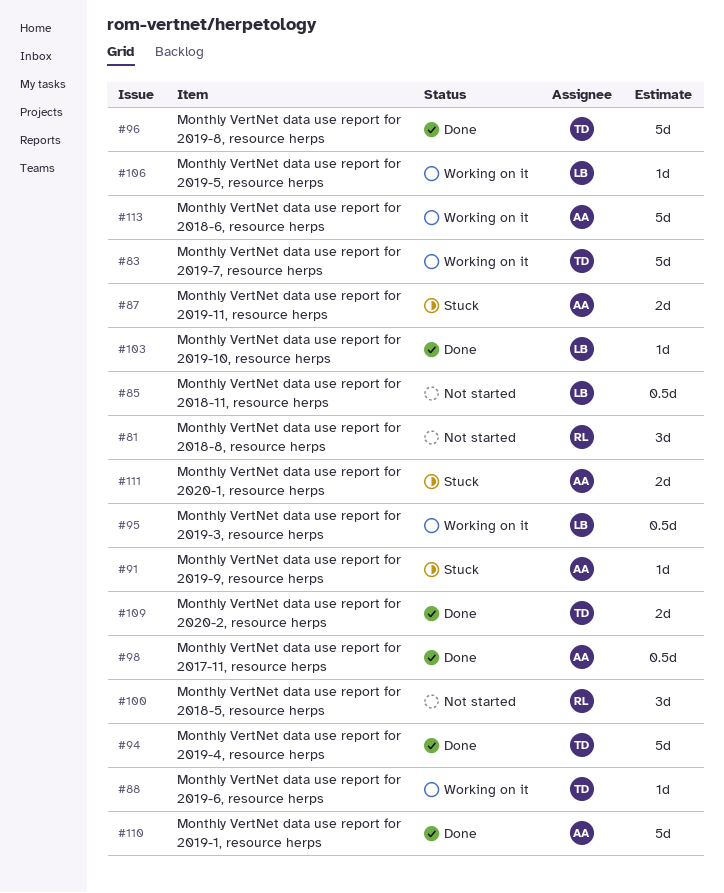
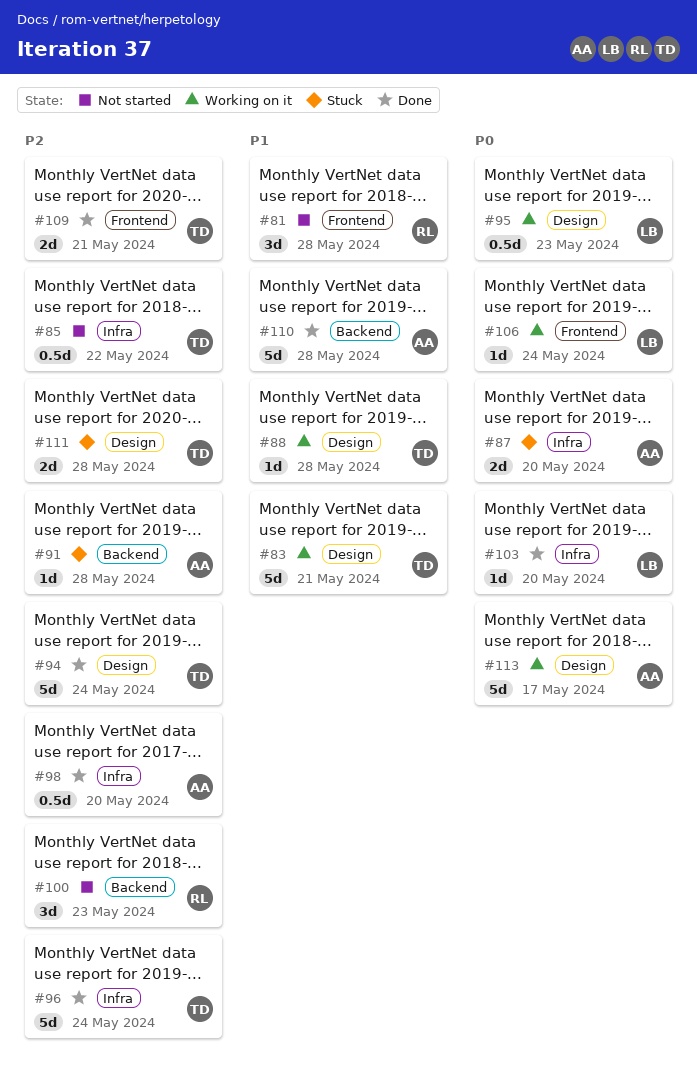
#85, owner: LB -> TD
#111, owner: AA -> TD

